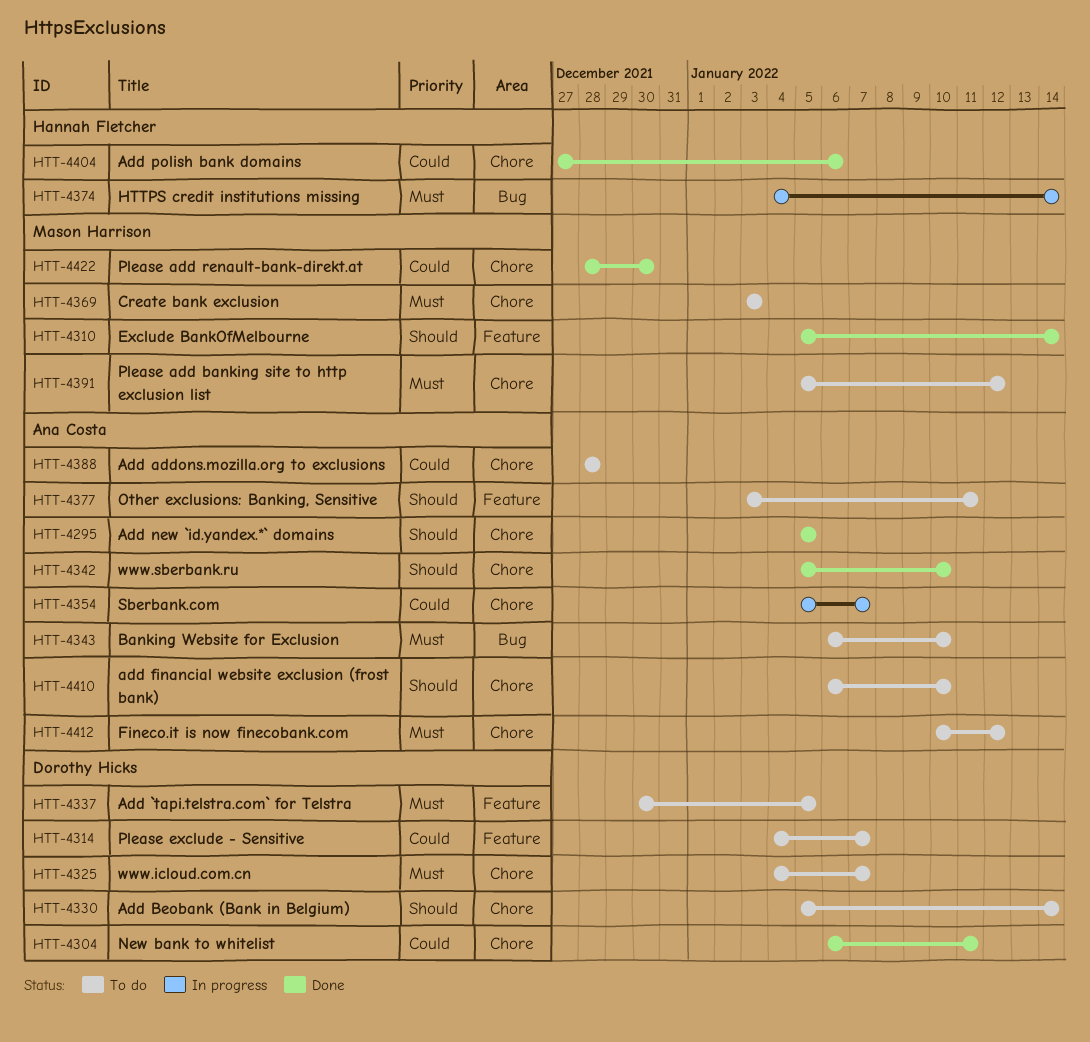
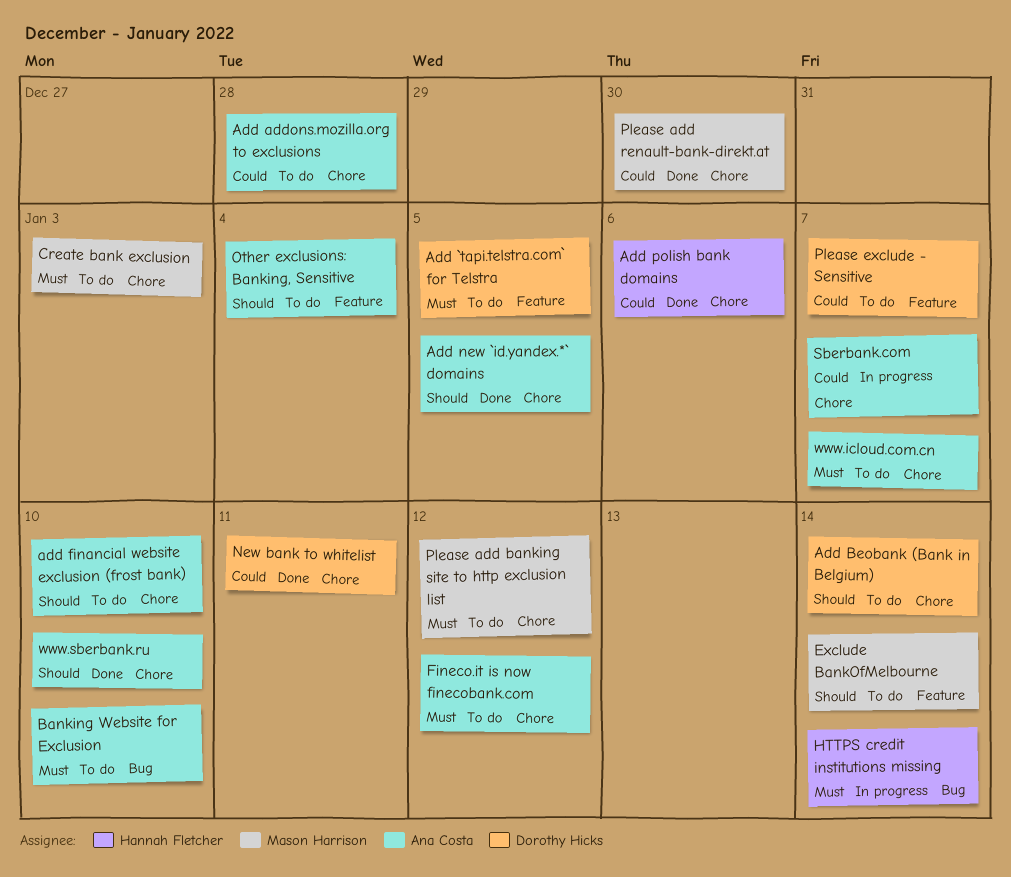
Exclude BankOfMelbourne, status: Done -> To do
Other exclusions: Banking, Sensitive, due: Jan 11 -> Jan 4
www.icloud.com.cn, owner: Dorothy Hicks -> Ana Costa

